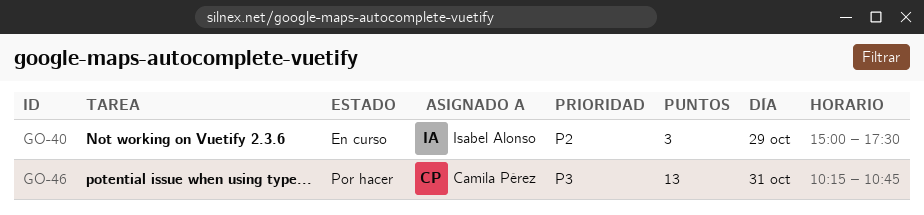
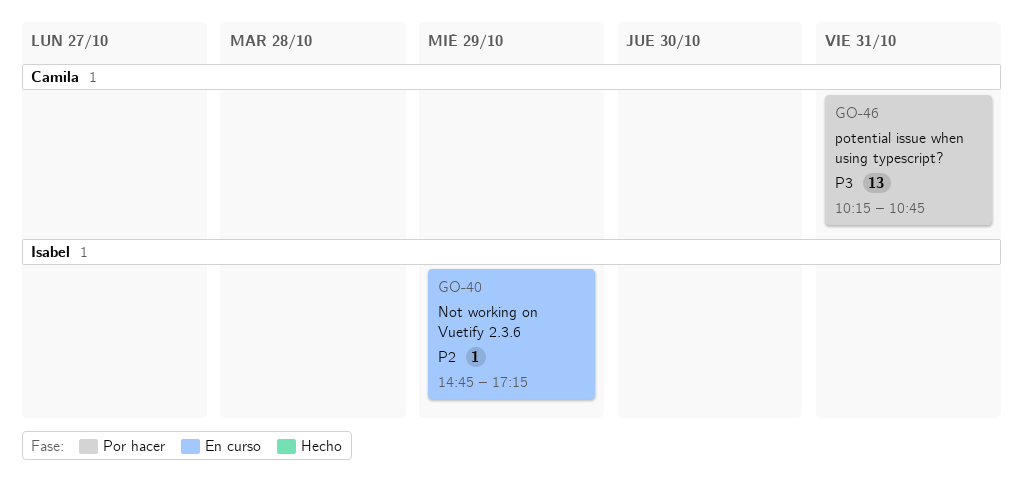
GO-40, estimate: 3 -> 1
GO-40, begins: 15:00 -> 14:45
GO-40, ends: 17:30 -> 17:15

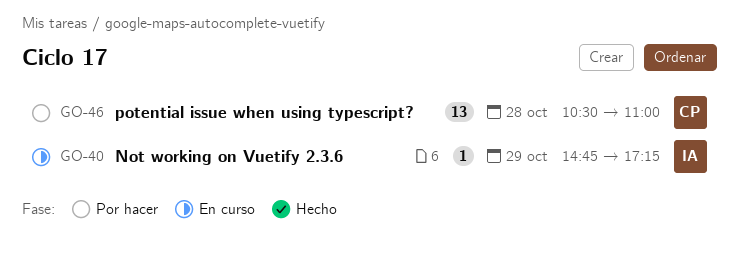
GO-46, day: Oct 31 -> Oct 28
GO-46, begins: 10:15 -> 10:30
GO-46, ends: 10:45 -> 11:00

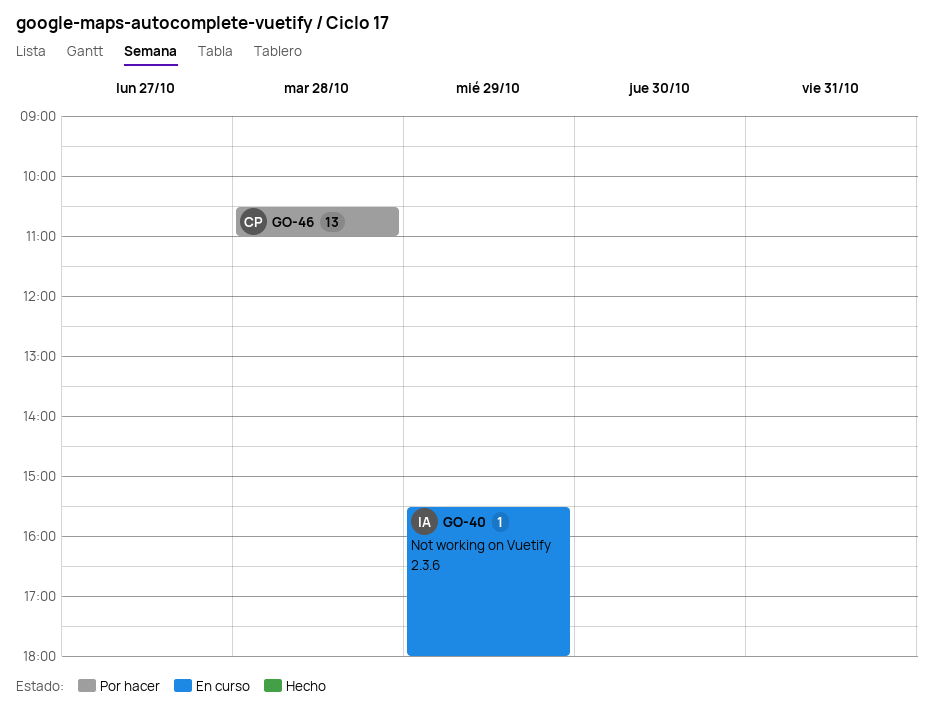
GO-40, begins: 14:45 -> 15:30
GO-40, ends: 17:15 -> 18:00

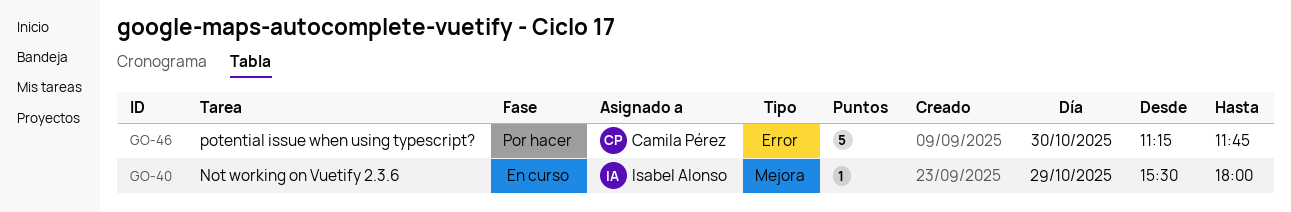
GO-46, estimate: 13 -> 5
GO-46, day: Oct 28 -> Oct 30
GO-46, begins: 10:30 -> 11:15
GO-46, ends: 11:00 -> 11:45

